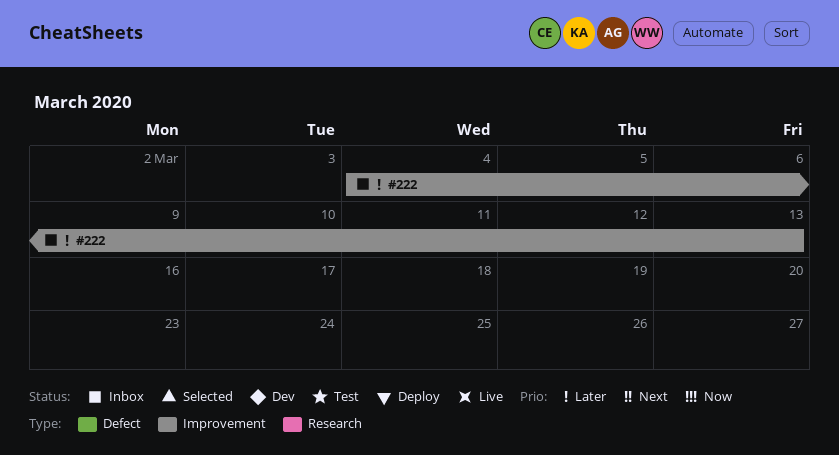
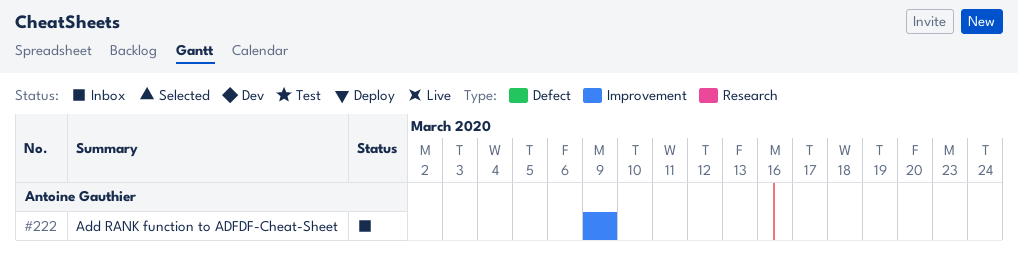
#222, start: Mar 4 -> Mar 9
#222, due: Mar 13 -> Mar 9

